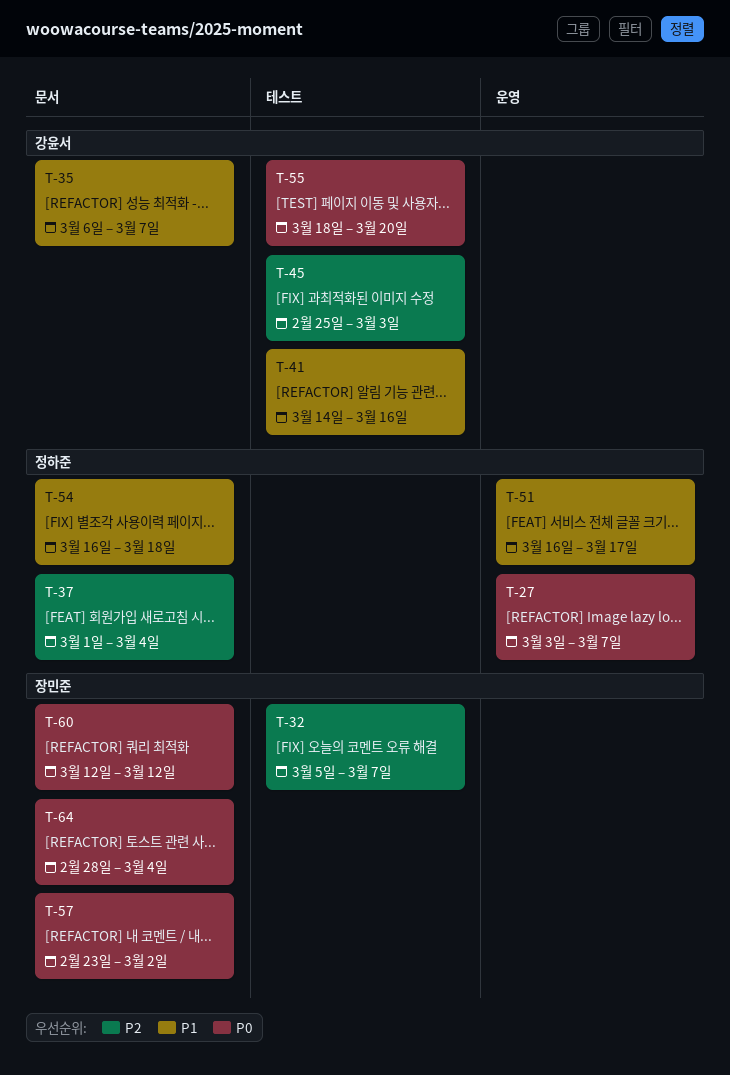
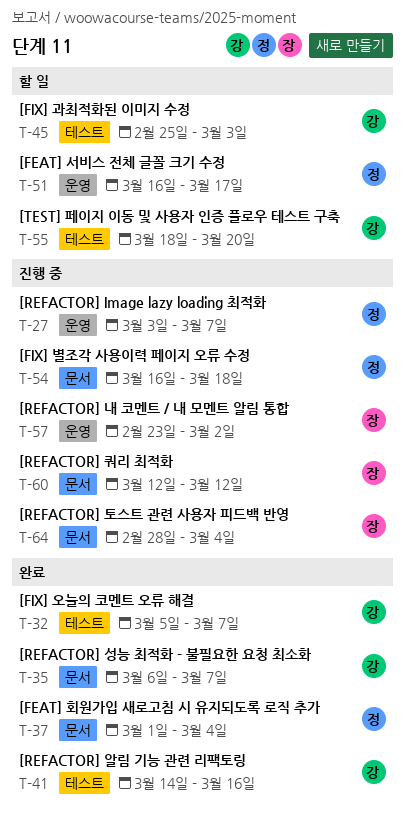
T-32, owner: 장민준 -> 강윤서
T-57, label: 문서 -> 운영

